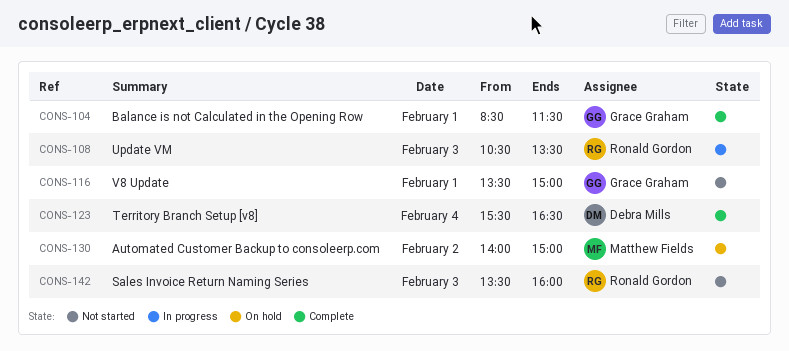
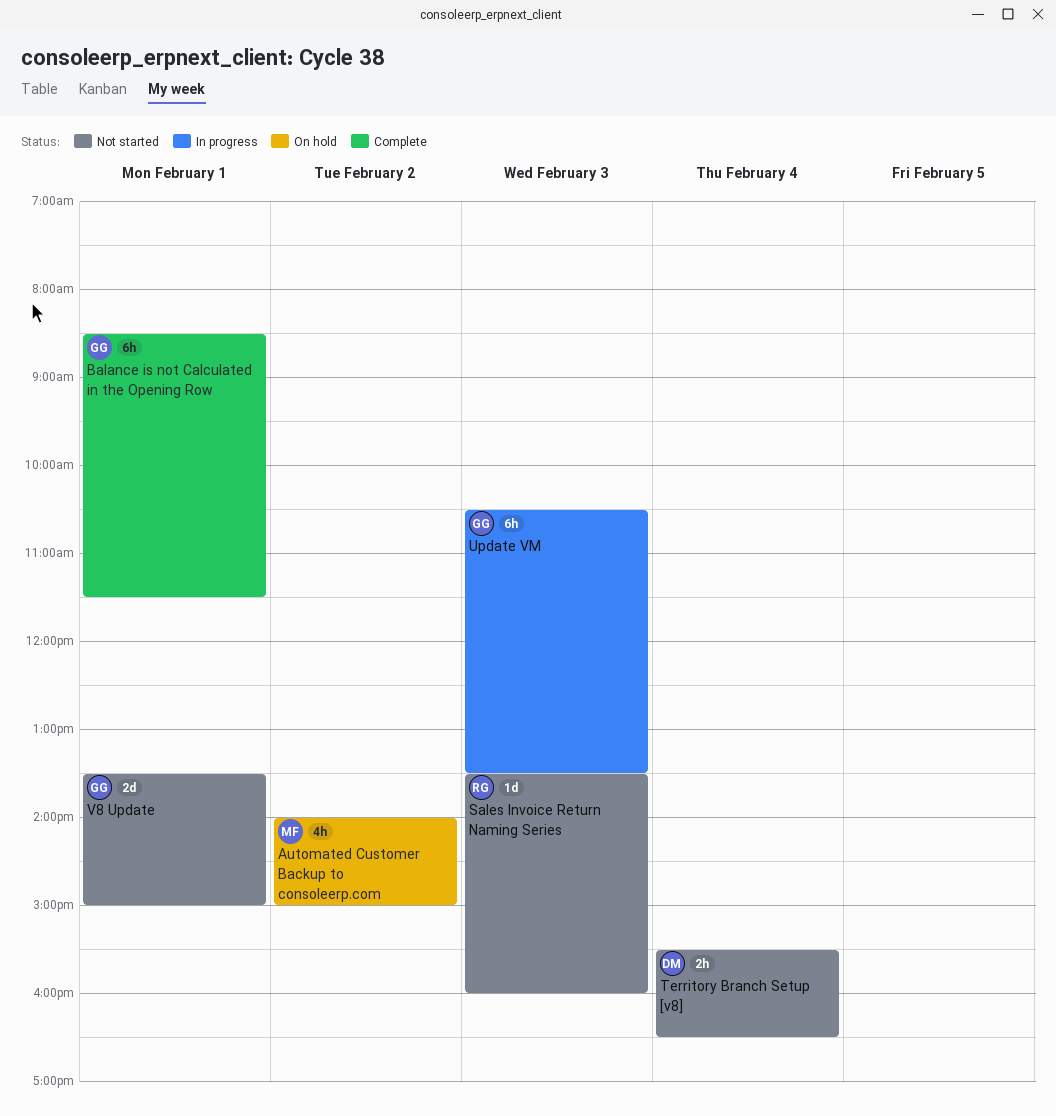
Territory Branch Setup [v8], status: Complete -> Not started
Update VM, owner: Ronald Gordon -> Grace Graham

